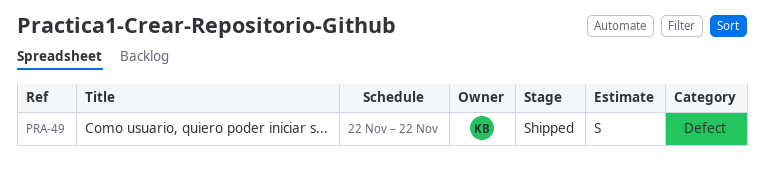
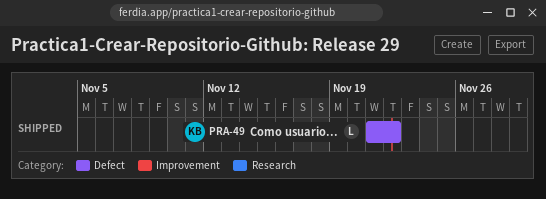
PRA-49, estimate: S -> L
PRA-49, start: Nov 22 -> Nov 21

